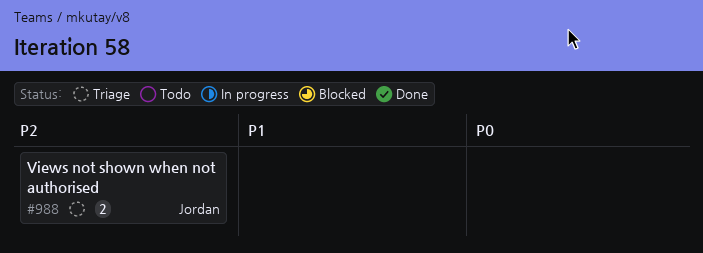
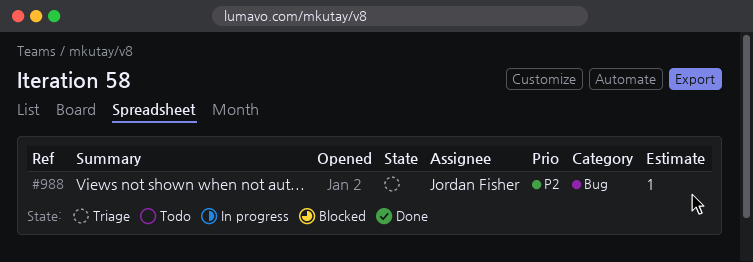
#988, estimate: 2 -> 1

